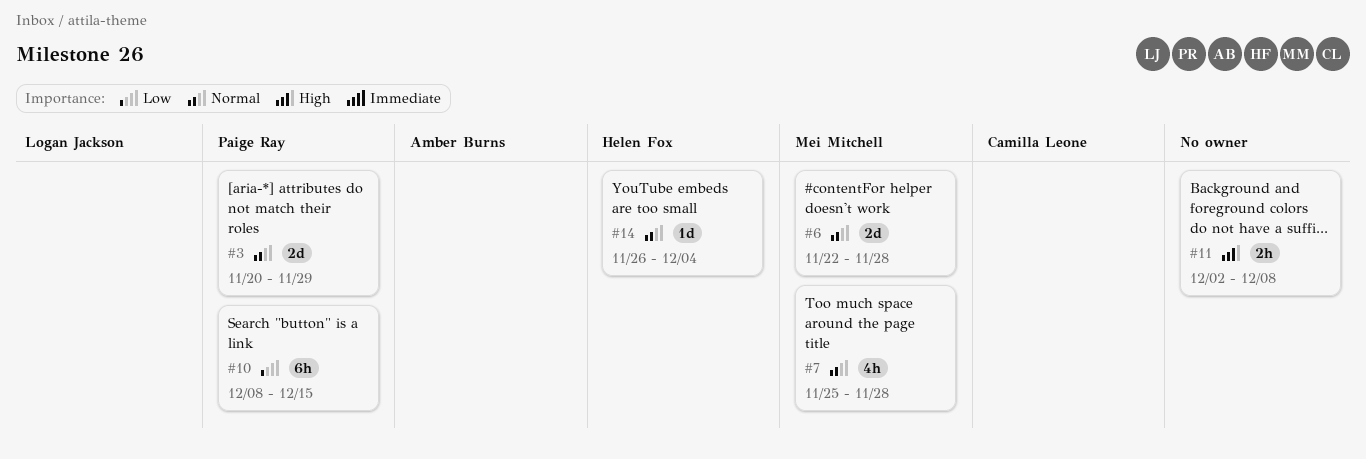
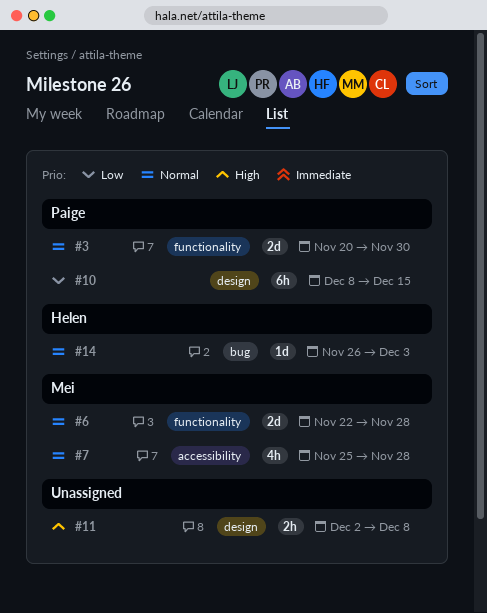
#3, due: Nov 29 -> Nov 30
#14, due: Dec 4 -> Dec 3

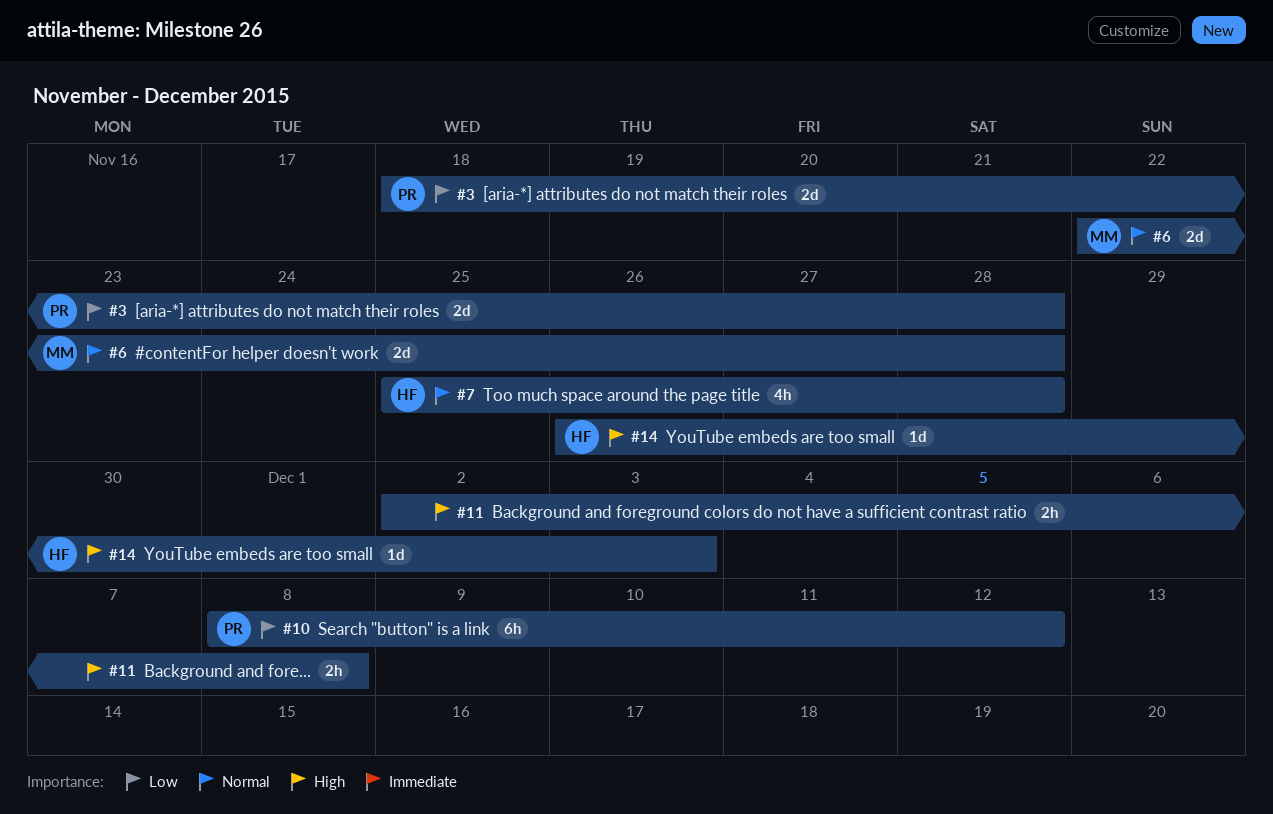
#3, priority: Normal -> Low
#3, start: Nov 20 -> Nov 18
#3, due: Nov 30 -> Nov 28
#7, owner: Mei -> Helen
#10, due: Dec 15 -> Dec 12
#14, priority: Normal -> High

